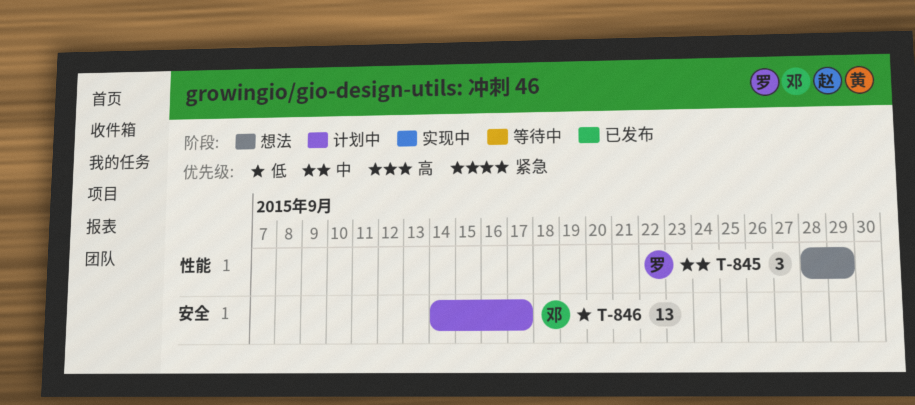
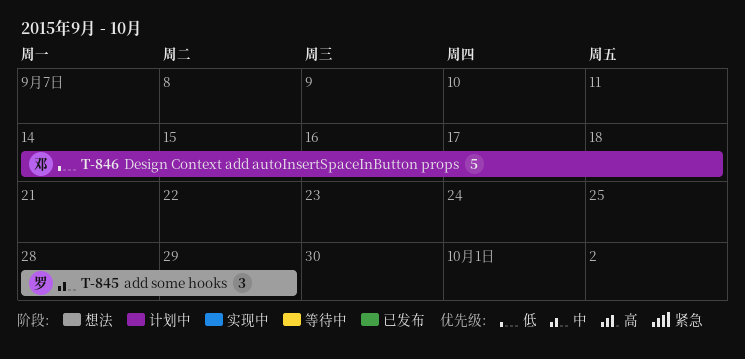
T-846, estimate: 13 -> 5
T-846, due: Sep 17 -> Sep 18

